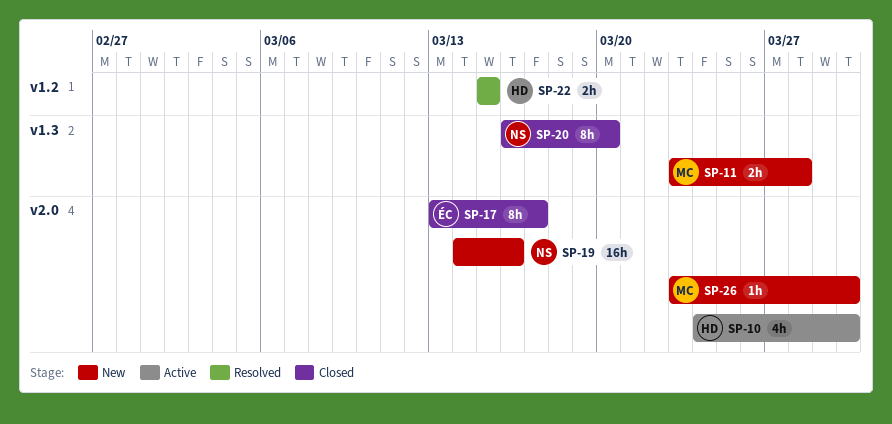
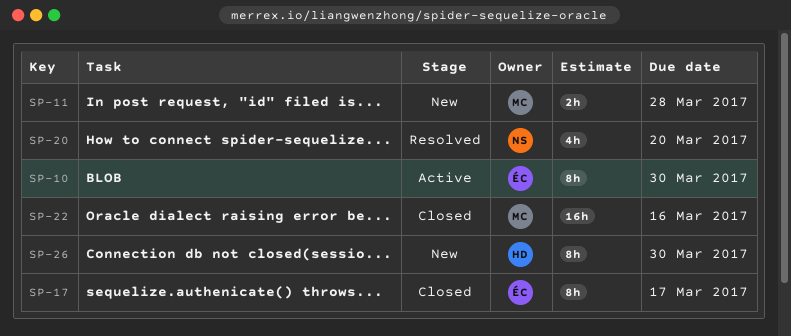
SP-10, owner: HD -> ÉC
SP-10, estimate: 4h -> 8h
SP-19: present -> none
SP-20, status: Closed -> Resolved
SP-20, estimate: 8h -> 4h
SP-22, status: Resolved -> Closed
SP-22, owner: HD -> MC
SP-22, estimate: 2h -> 16h
SP-22, due: Mar 15 -> Mar 16
SP-26, owner: MC -> HD
SP-26, estimate: 1h -> 8h

